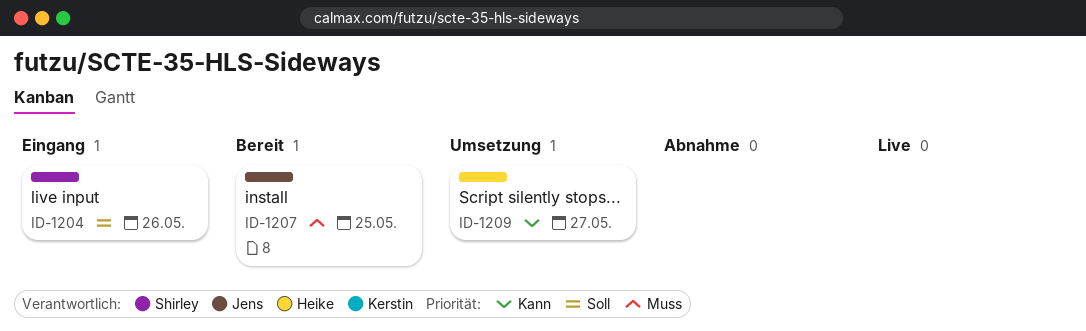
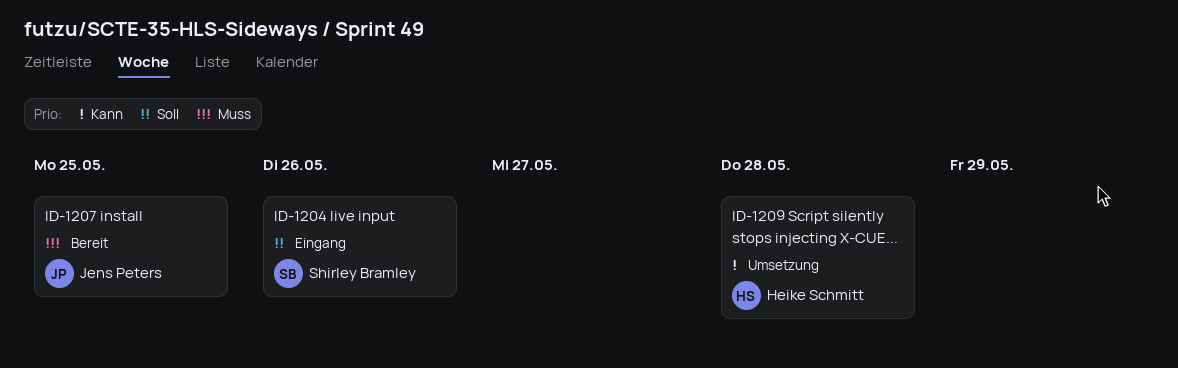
ID-1209, due: May 27 -> May 28

